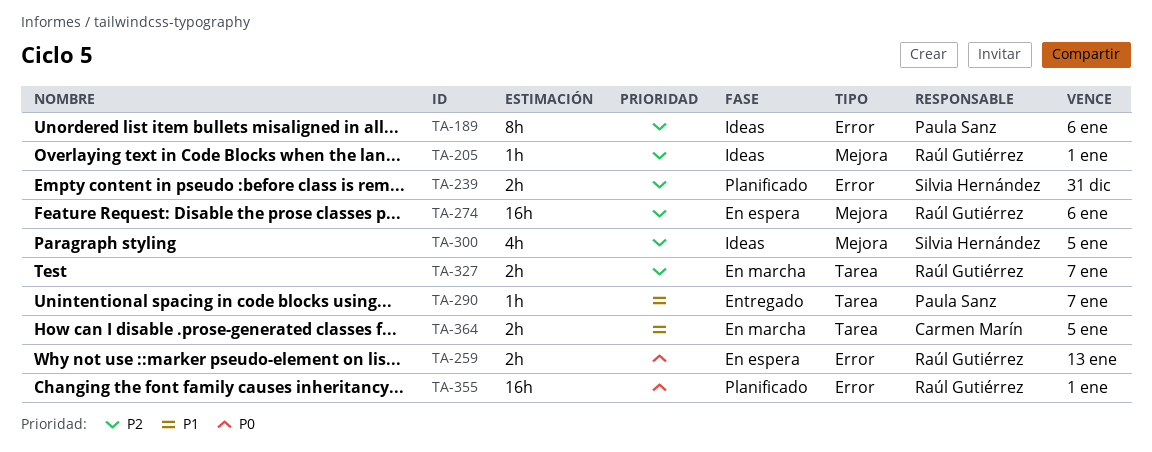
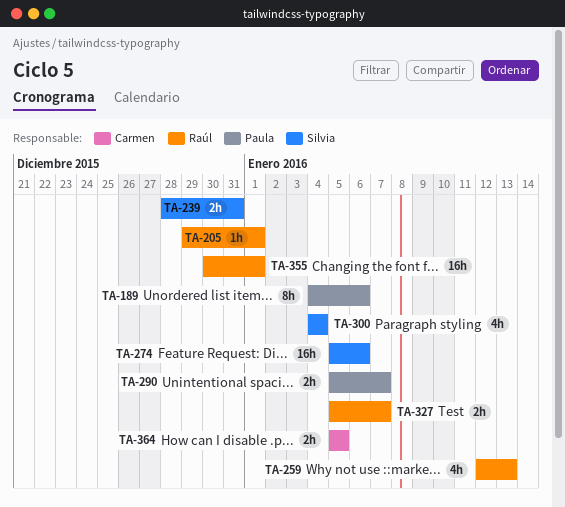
TA-259, estimate: 2h -> 4h
TA-274, owner: Raúl Gutiérrez -> Silvia Hernández
TA-290, estimate: 1h -> 2h
TA-300, due: Jan 5 -> Jan 4

